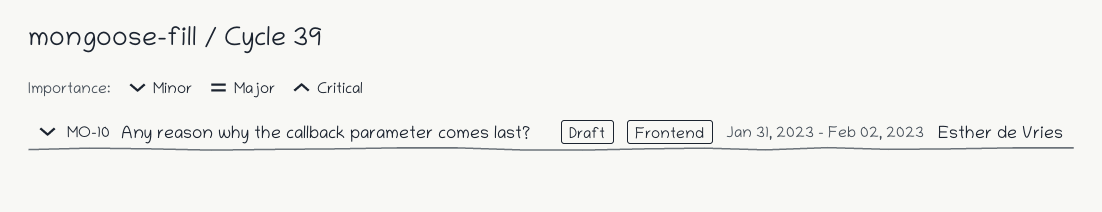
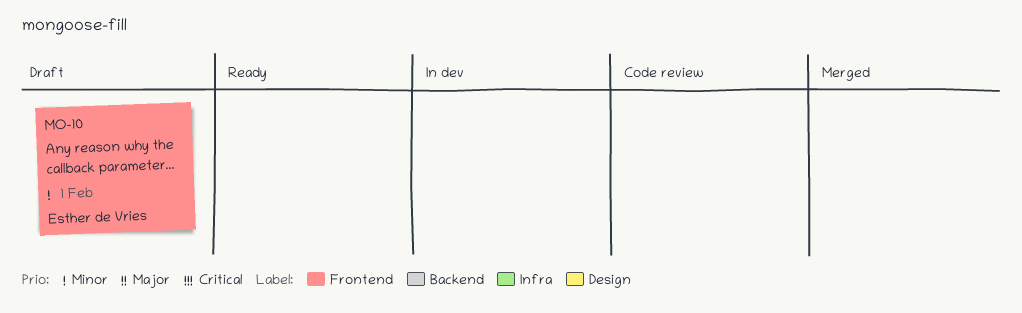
MO-10, due: Feb 2 -> Feb 1

